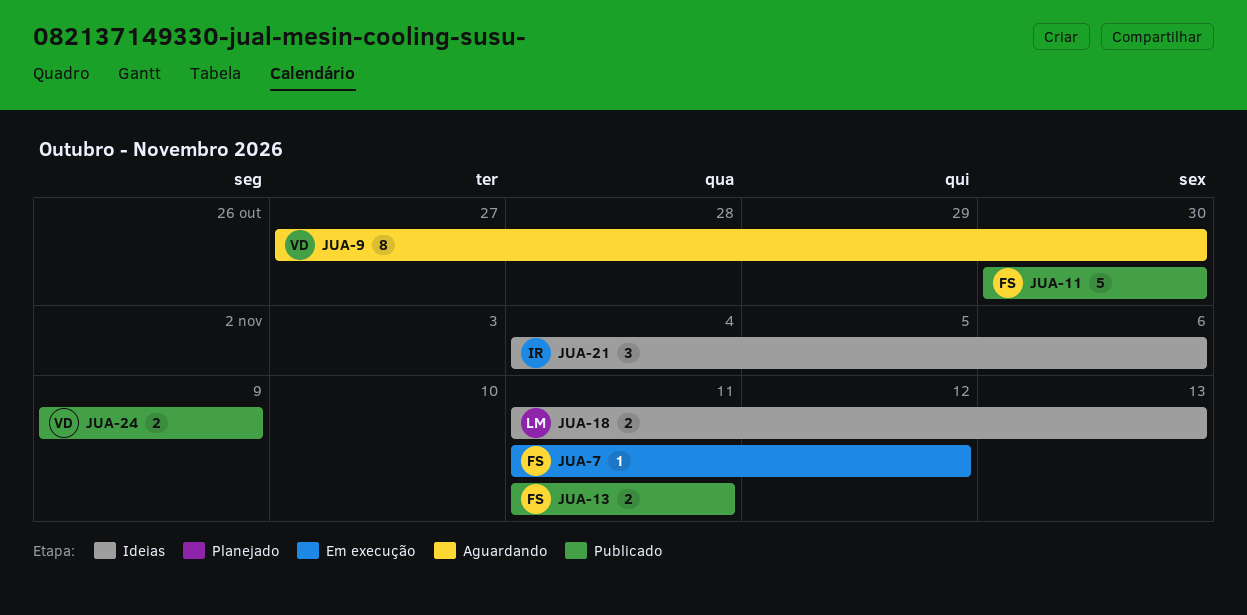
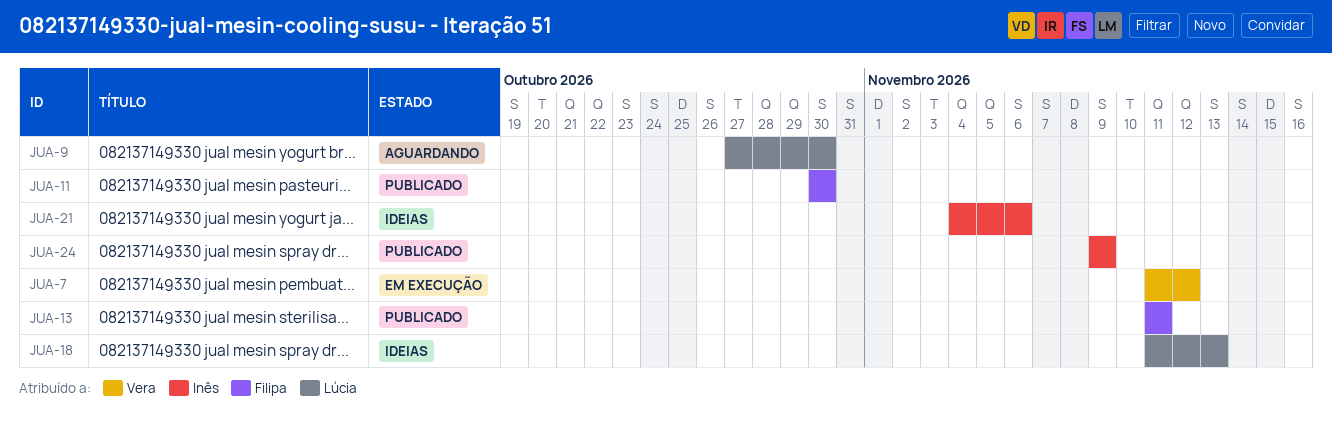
JUA-7, owner: Filipa -> Vera
JUA-9, owner: Vera -> Lúcia
JUA-24, owner: Vera -> Inês

